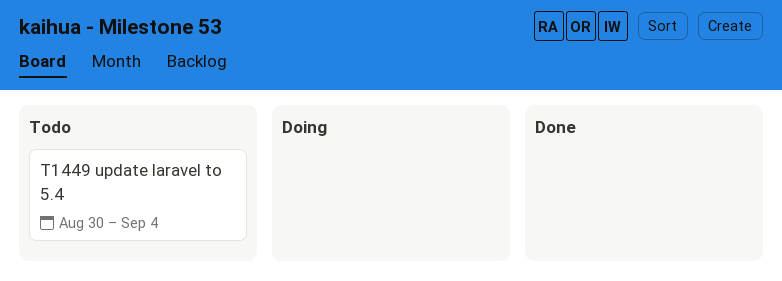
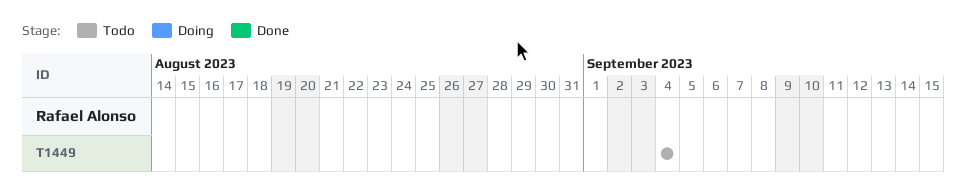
T1449, start: Aug 30 -> Sep 4

